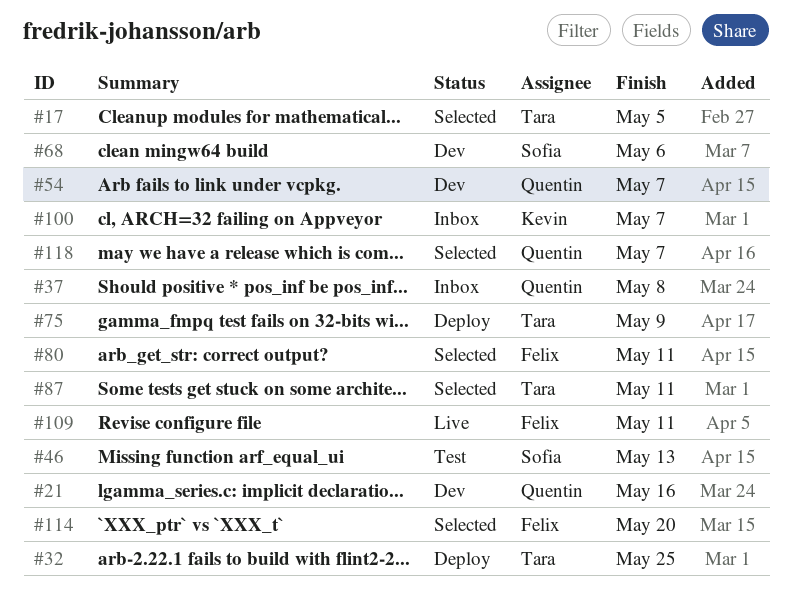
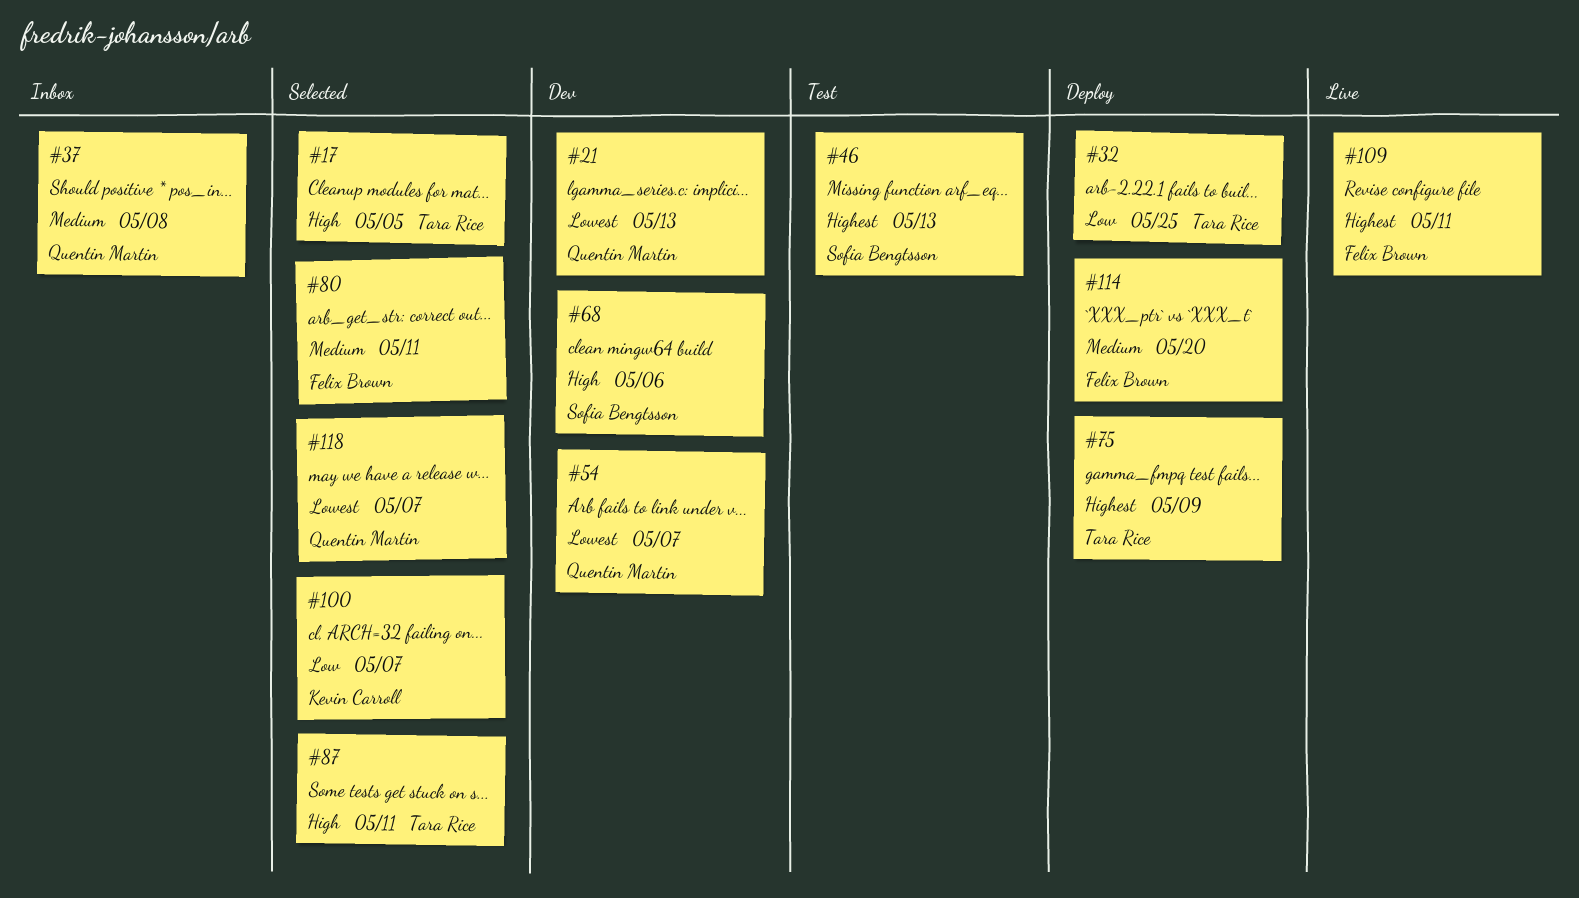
#21, due: May 16 -> May 13
#100, status: Inbox -> Selected
#114, status: Selected -> Deploy

